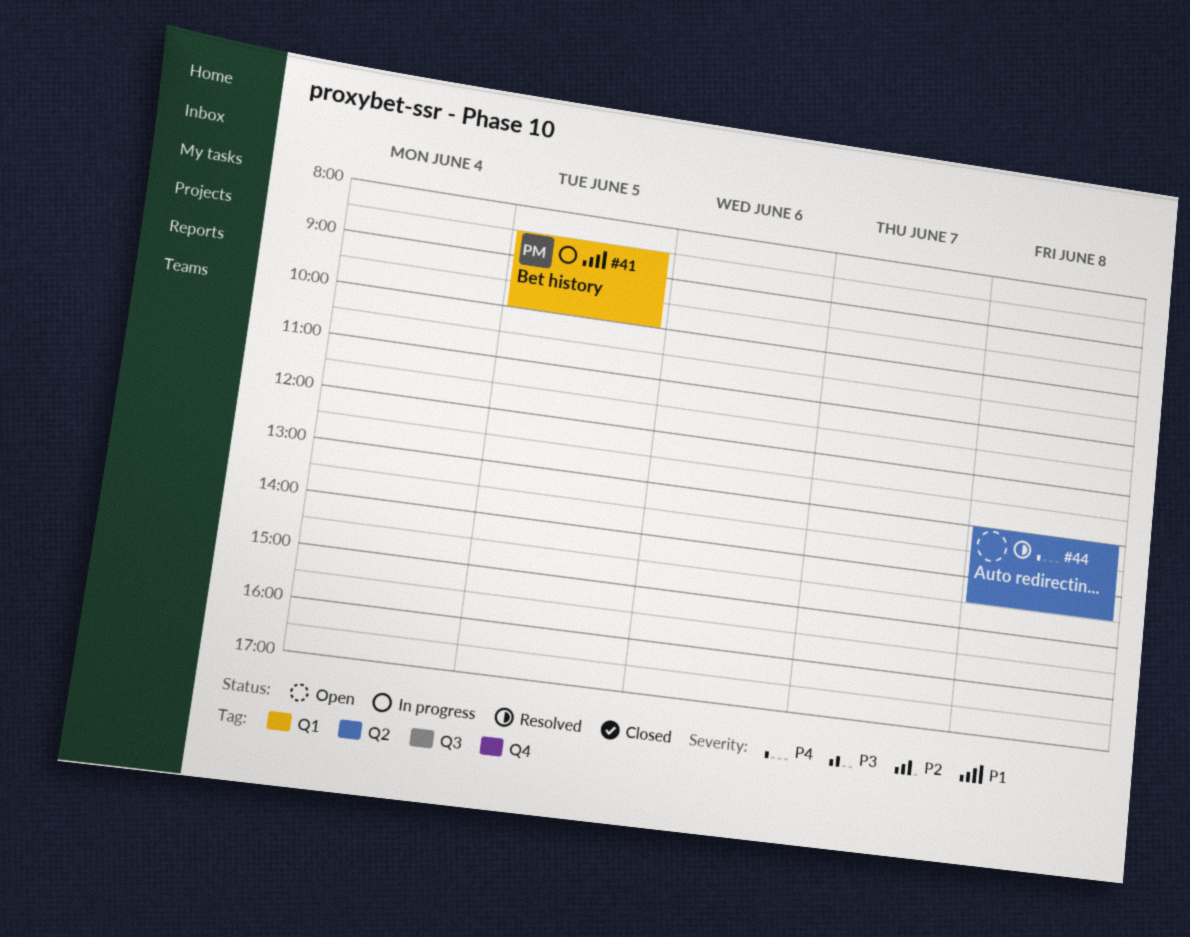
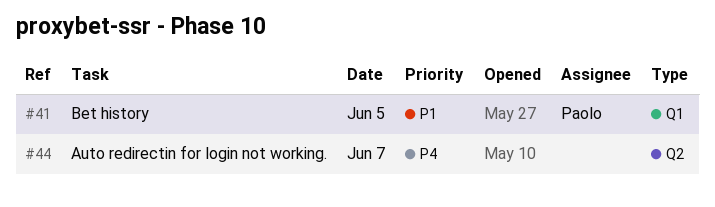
#44, day: Jun 8 -> Jun 7

